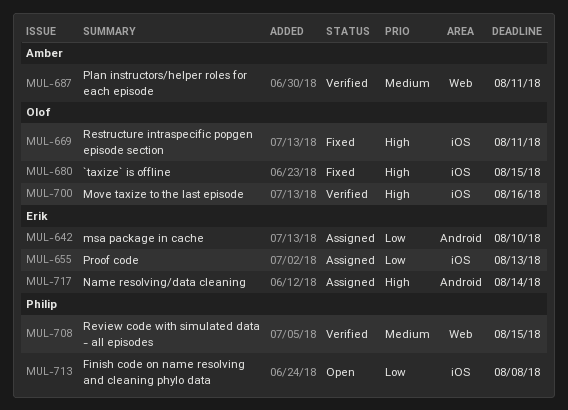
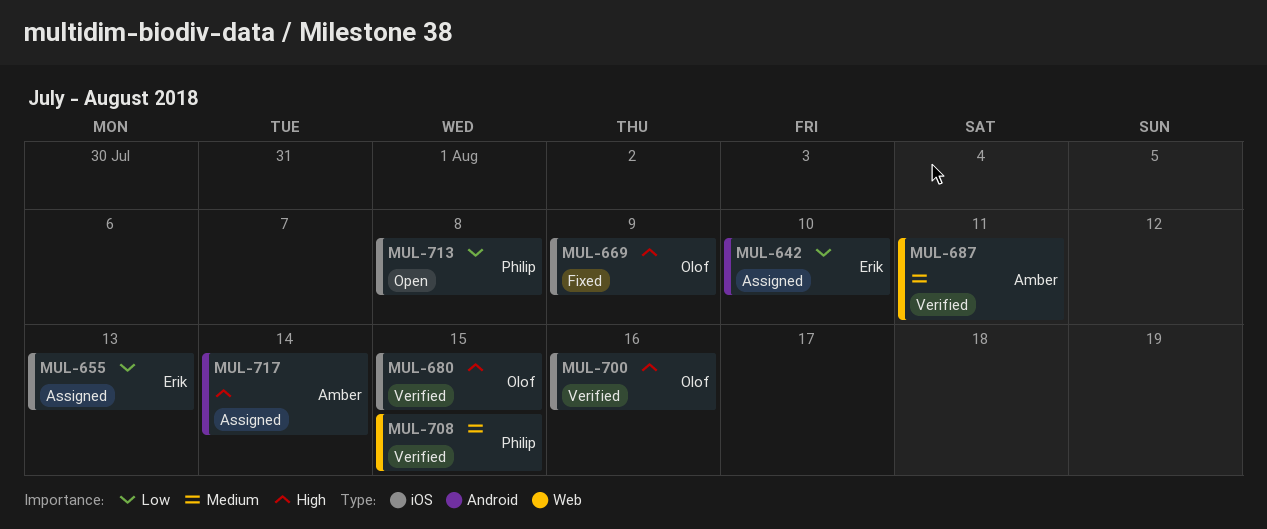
MUL-669, due: Aug 11 -> Aug 9
MUL-680, status: Fixed -> Verified
MUL-717, owner: Erik -> Amber

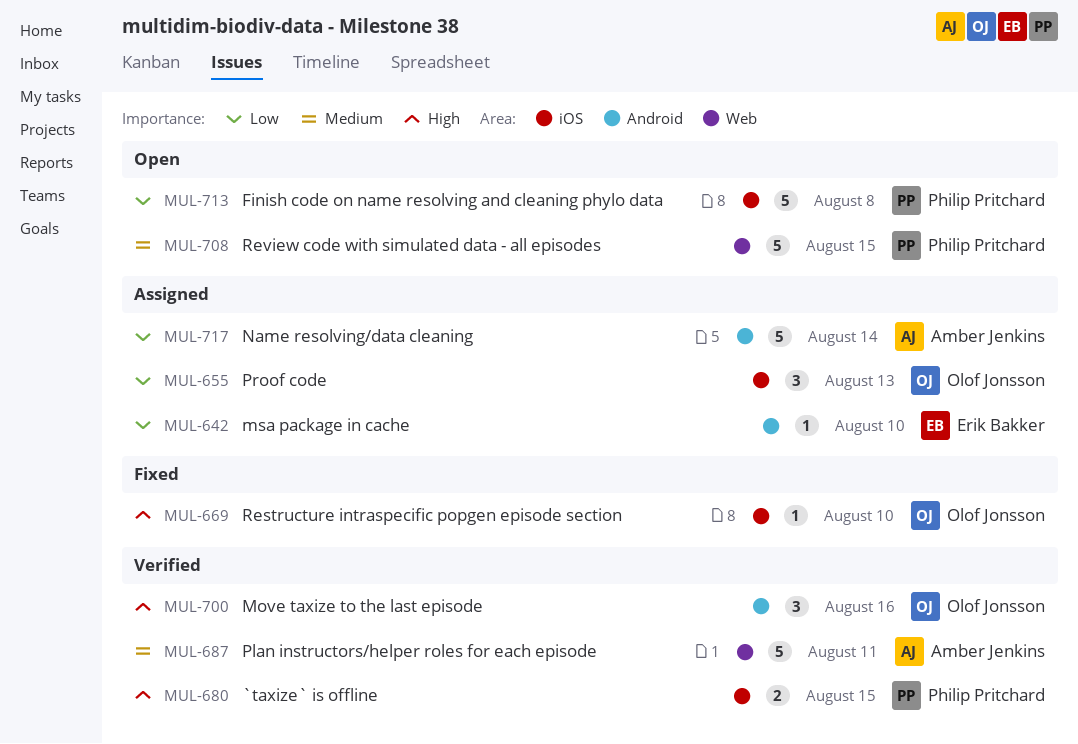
MUL-655, owner: Erik Bakker -> Olof Jonsson
MUL-669, due: Aug 9 -> Aug 10
MUL-680, owner: Olof Jonsson -> Philip Pritchard
MUL-700, label: iOS -> Android
MUL-708, status: Verified -> Open
MUL-717, priority: High -> Low

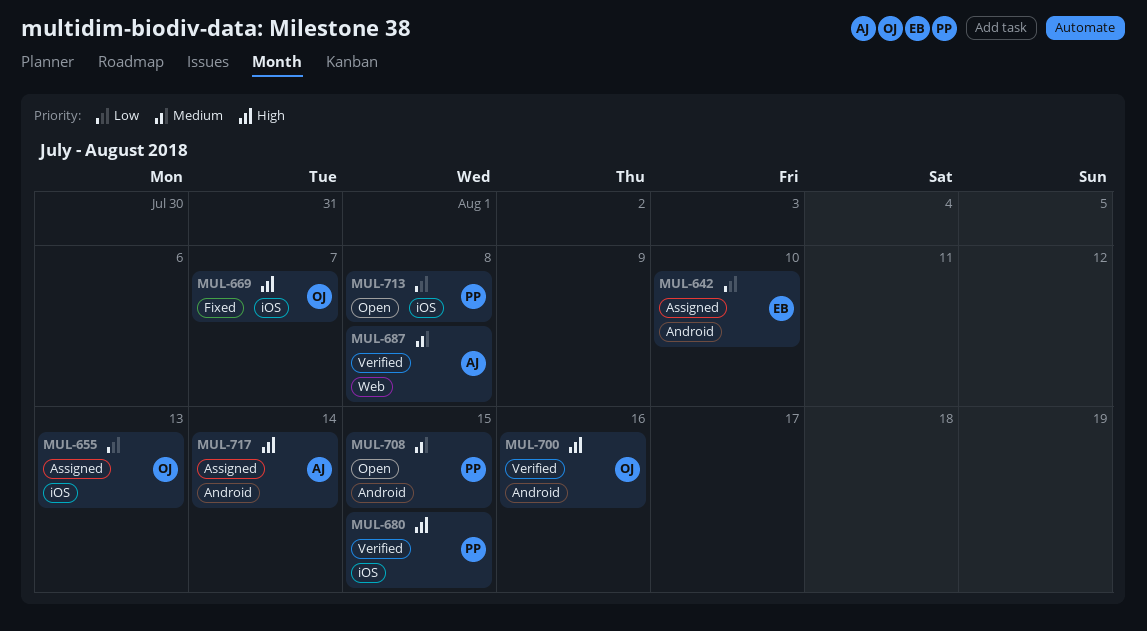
MUL-669, due: Aug 10 -> Aug 7
MUL-687, due: Aug 11 -> Aug 8
MUL-708, label: Web -> Android
MUL-717, priority: Low -> High

